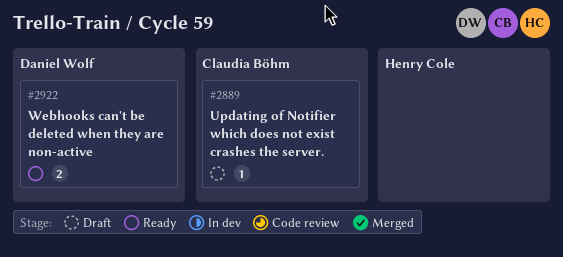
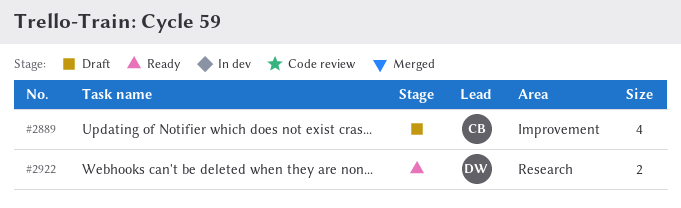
#2889, estimate: 1 -> 4

